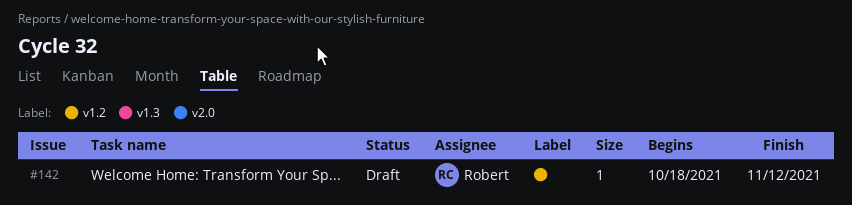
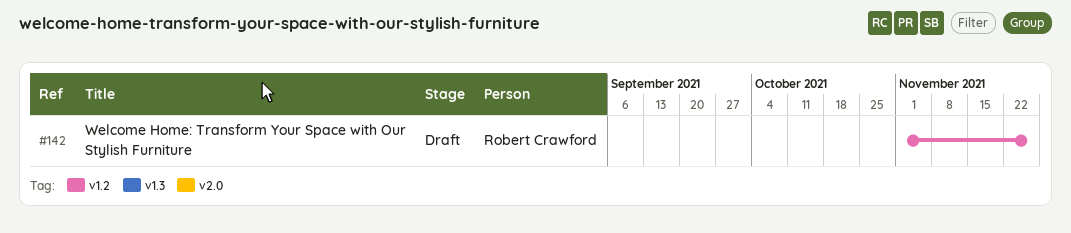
#142, start: Oct 18 -> Nov 1
#142, due: Nov 12 -> Nov 26

